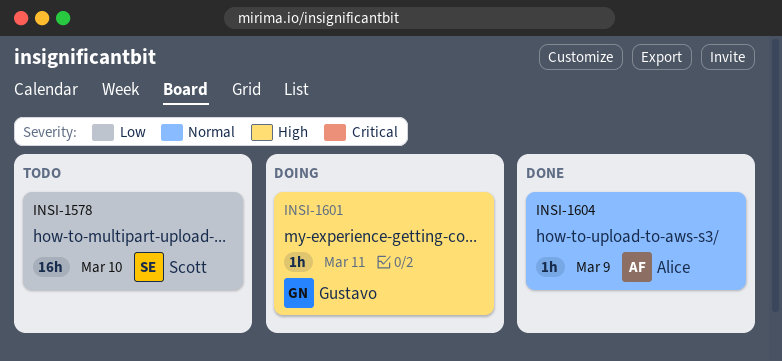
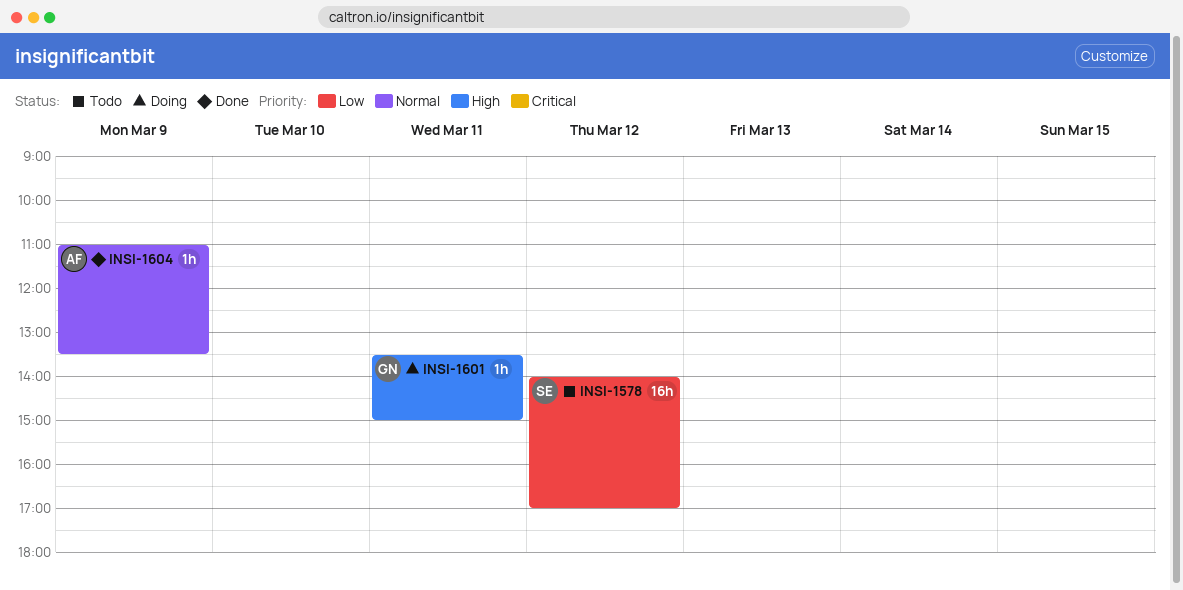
INSI-1578, day: Mar 10 -> Mar 12

